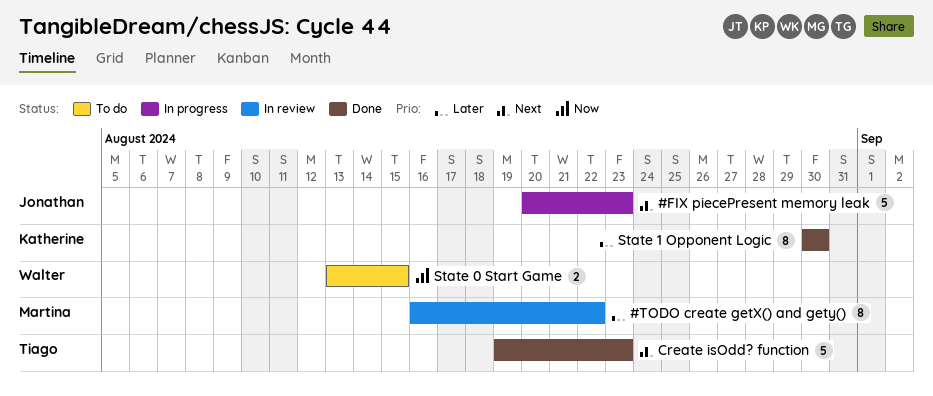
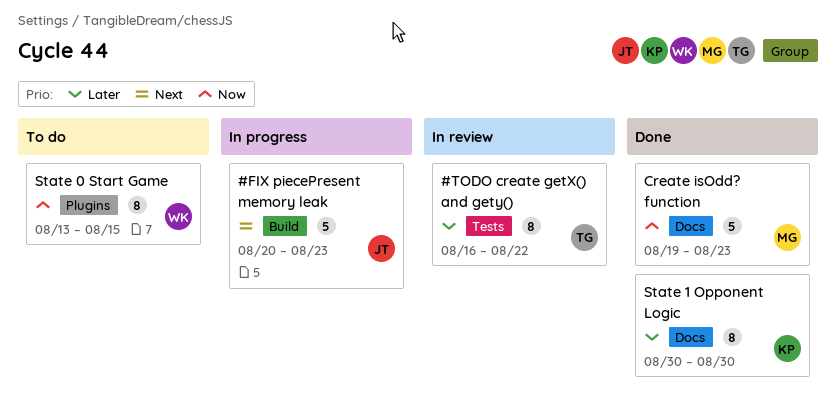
#TODO create getX() and gety(), owner: Martina -> Tiago
Create isOdd? function, owner: Tiago -> Martina
Create isOdd? function, priority: Next -> Now
State 0 Start Game, estimate: 2 -> 8

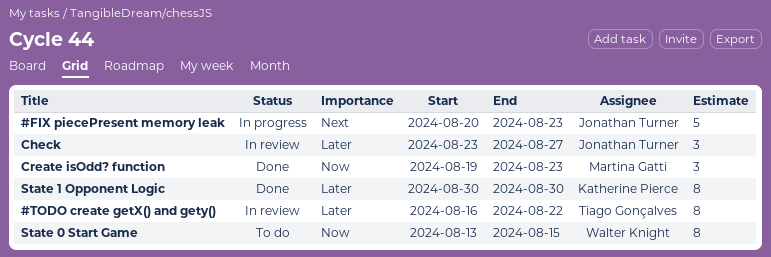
Check: none -> present
Create isOdd? function, estimate: 5 -> 3

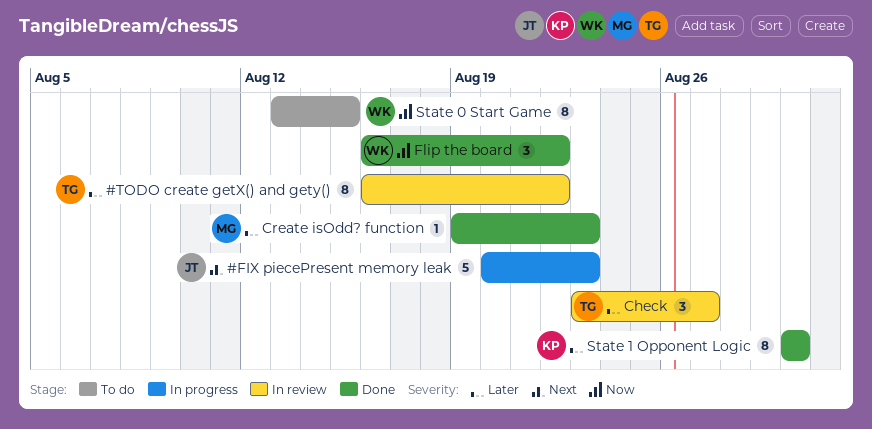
Check, owner: Jonathan Turner -> Tiago Gonçalves
Create isOdd? function, priority: Now -> Later
Create isOdd? function, estimate: 3 -> 1
Flip the board: none -> present

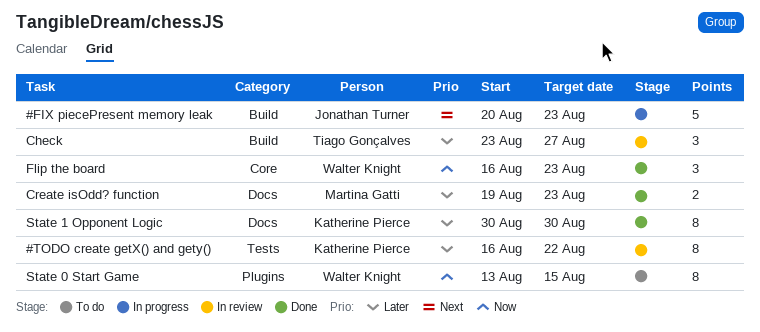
#TODO create getX() and gety(), owner: Tiago Gonçalves -> Katherine Pierce
Create isOdd? function, estimate: 1 -> 2
Flip the board, due: Aug 22 -> Aug 23

